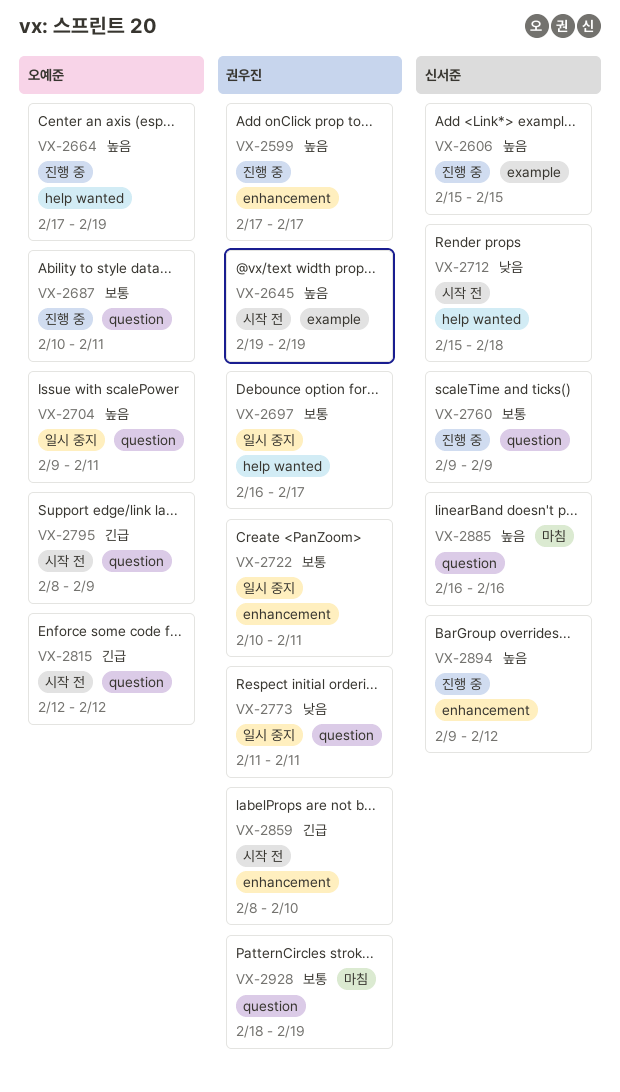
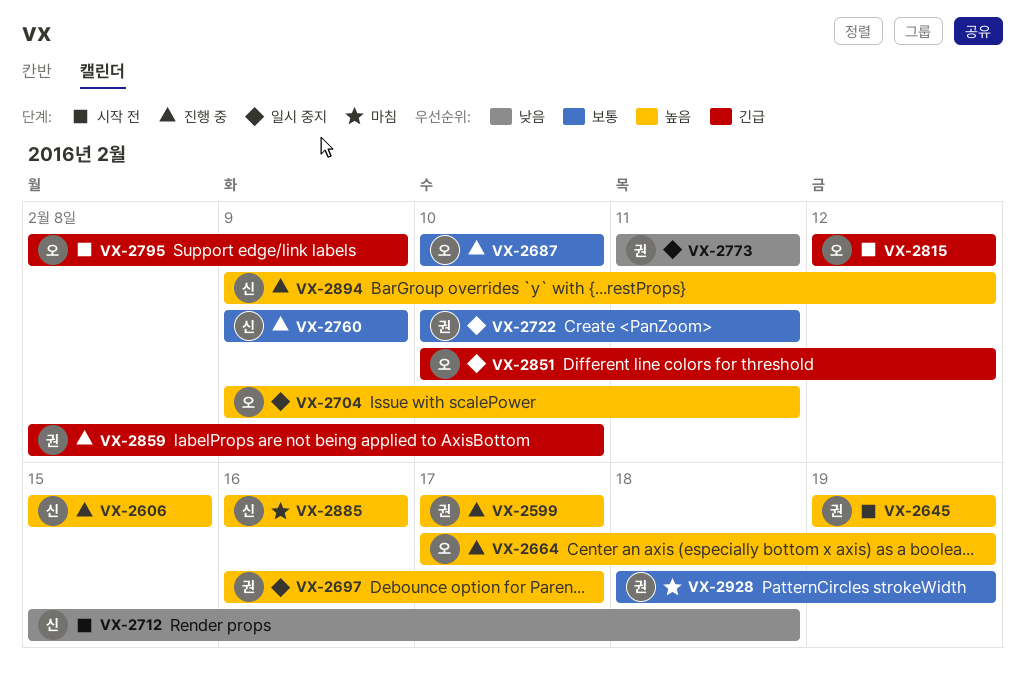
VX-2687, due: Feb 11 -> Feb 10
VX-2697, priority: 보통 -> 높음
VX-2851: none -> present
VX-2859, status: 시작 전 -> 진행 중

